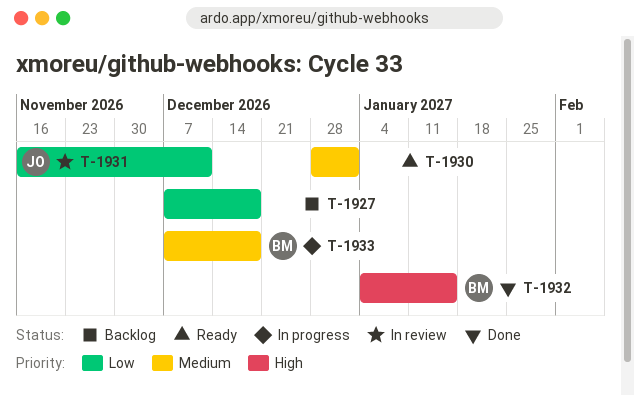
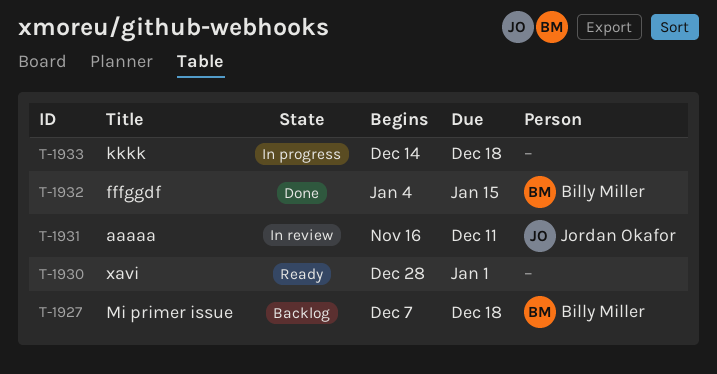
T-1927, owner: none -> Billy Miller
T-1933, owner: Billy Miller -> none
T-1933, start: Dec 7 -> Dec 14

